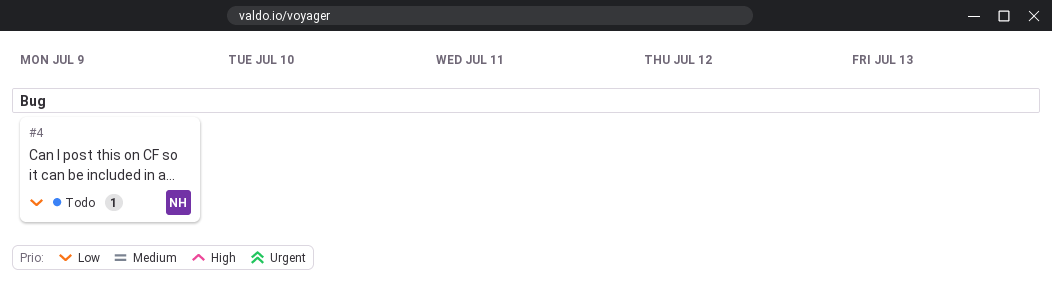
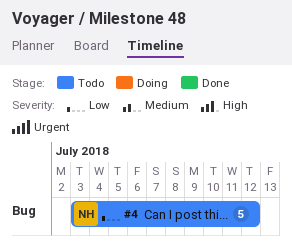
#4, estimate: 1 -> 5
#4, due: Jul 9 -> Jul 12

